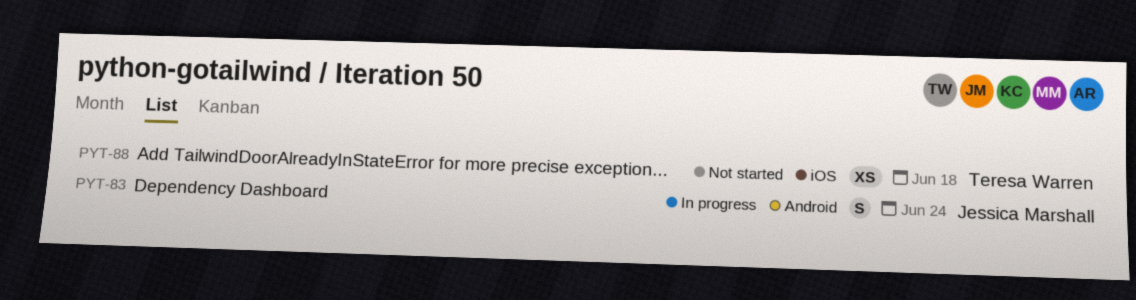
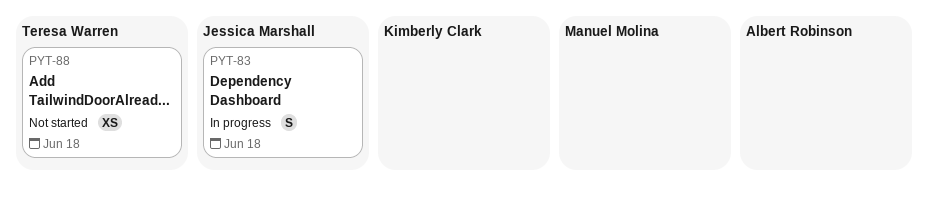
PYT-83, due: Jun 24 -> Jun 18

